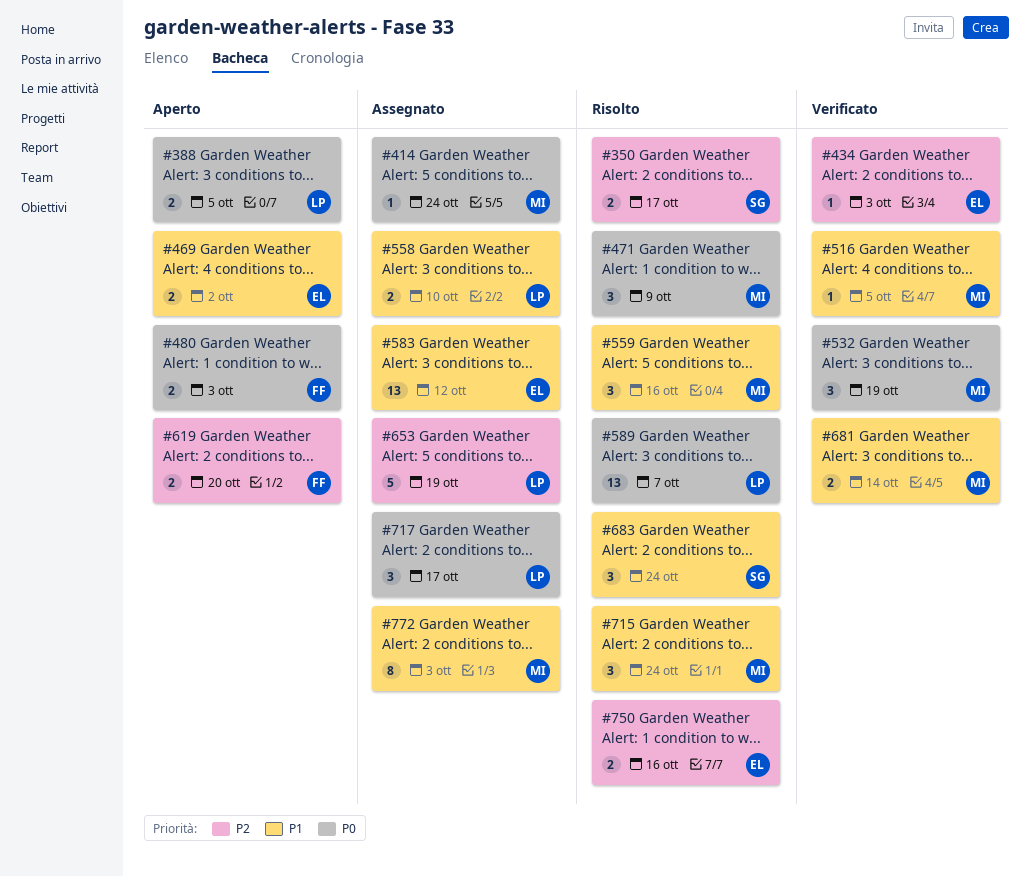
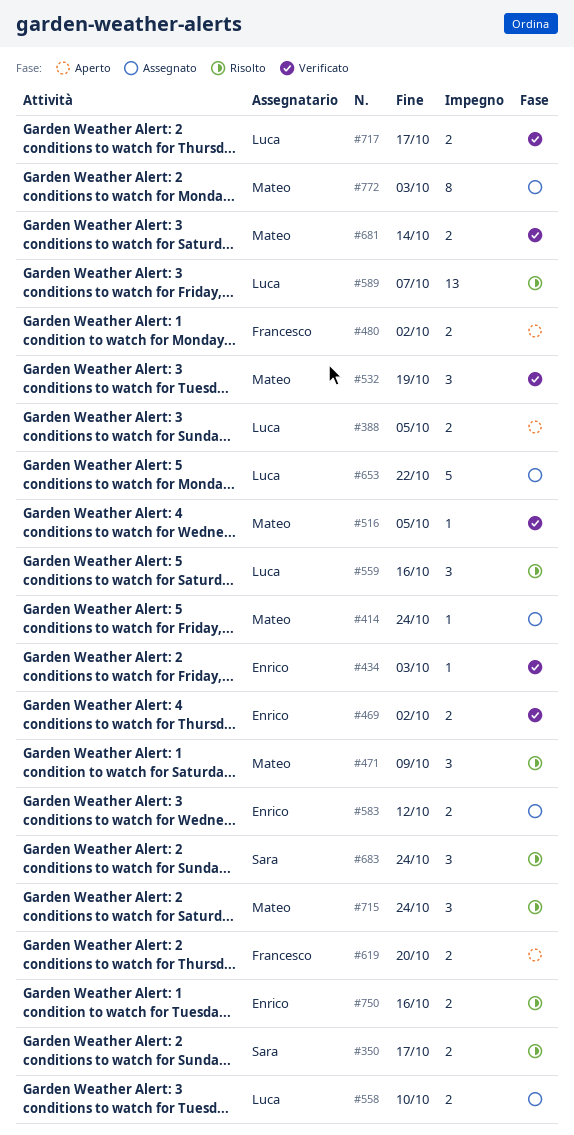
#469, status: Aperto -> Verificato
#480, due: Oct 3 -> Oct 2
#559, owner: Mateo -> Luca
#583, estimate: 13 -> 2
#653, due: Oct 19 -> Oct 22
#717, status: Assegnato -> Verificato
#717, estimate: 3 -> 2

